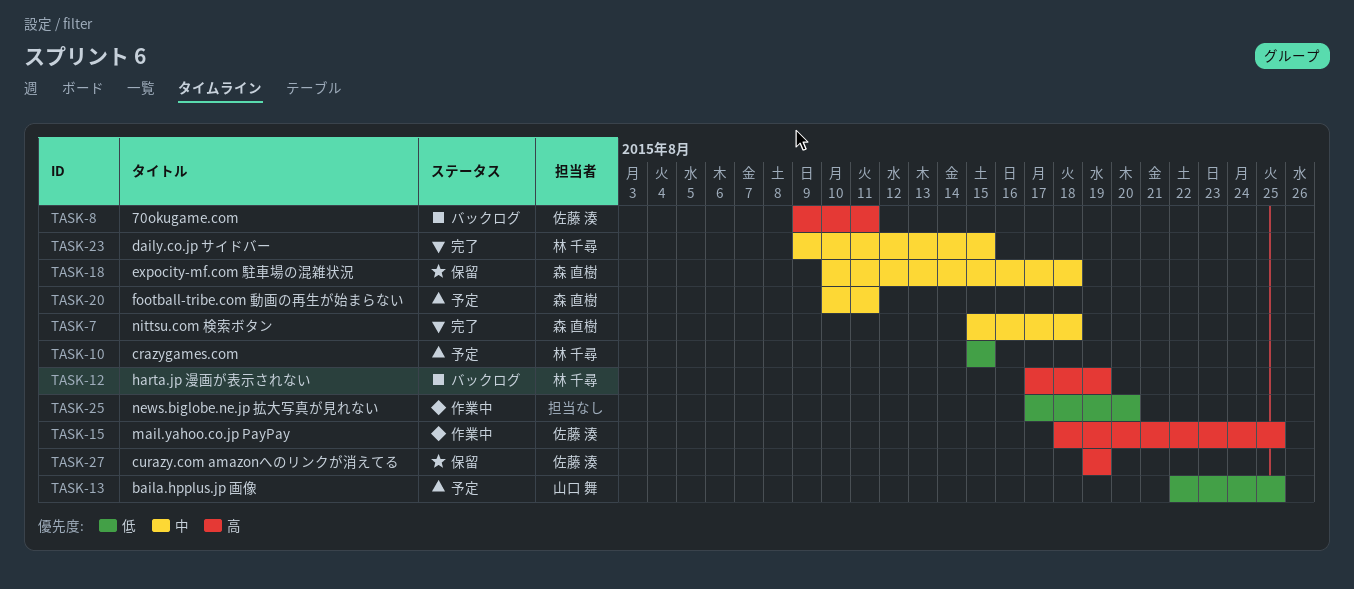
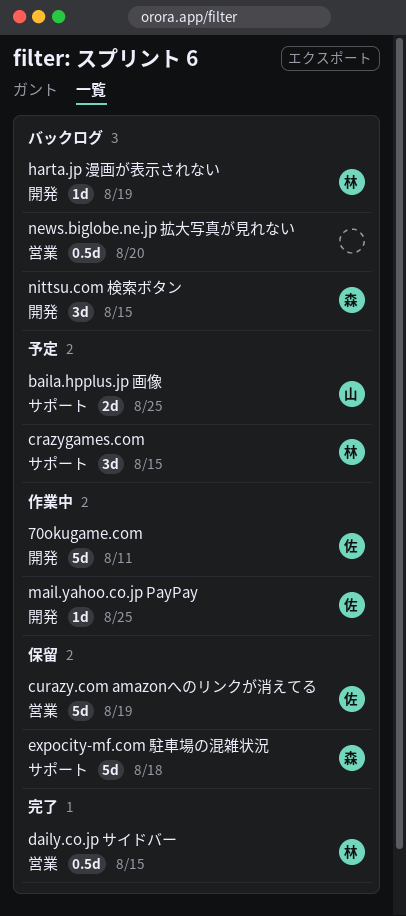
70okugame.com, status: バックログ -> 作業中
football-tribe.com 動画の再生が始まらない: present -> none
news.biglobe.ne.jp 拡大写真が見れない, status: 作業中 -> バックログ
nittsu.com 検索ボタン, status: 完了 -> バックログ
nittsu.com 検索ボタン, due: Aug 18 -> Aug 15

